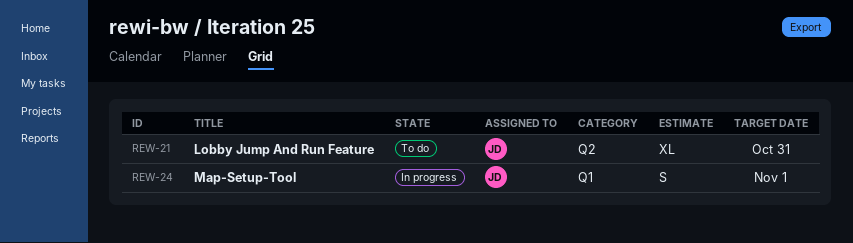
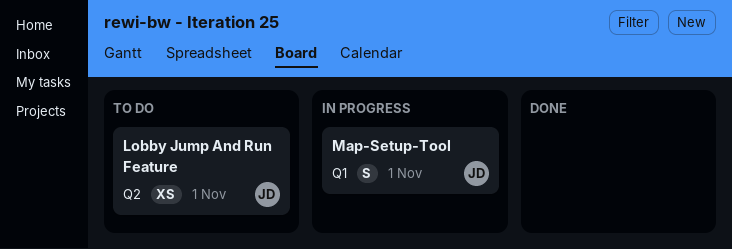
Lobby Jump And Run Feature, estimate: XL -> XS
Lobby Jump And Run Feature, due: Oct 31 -> Nov 1

